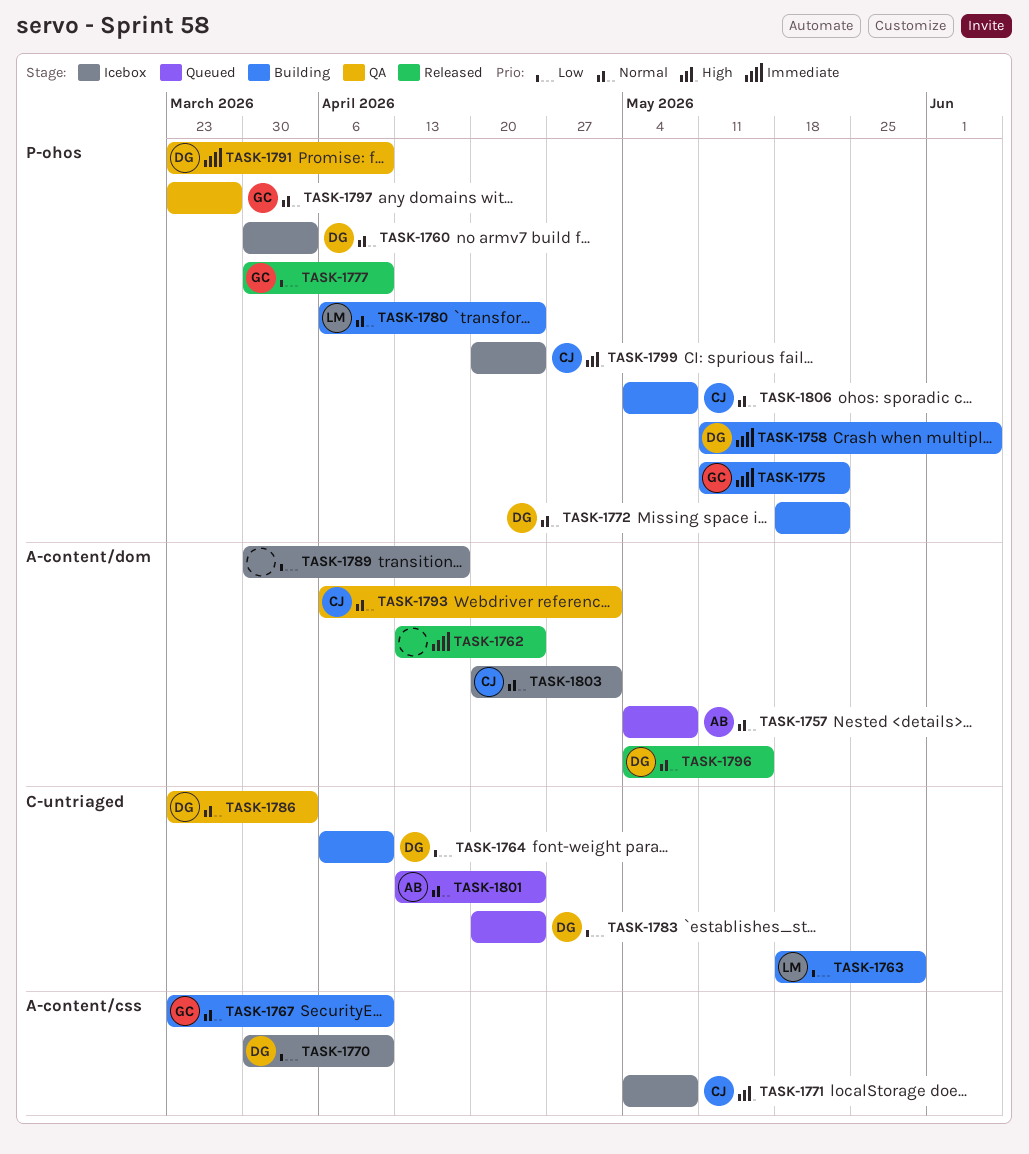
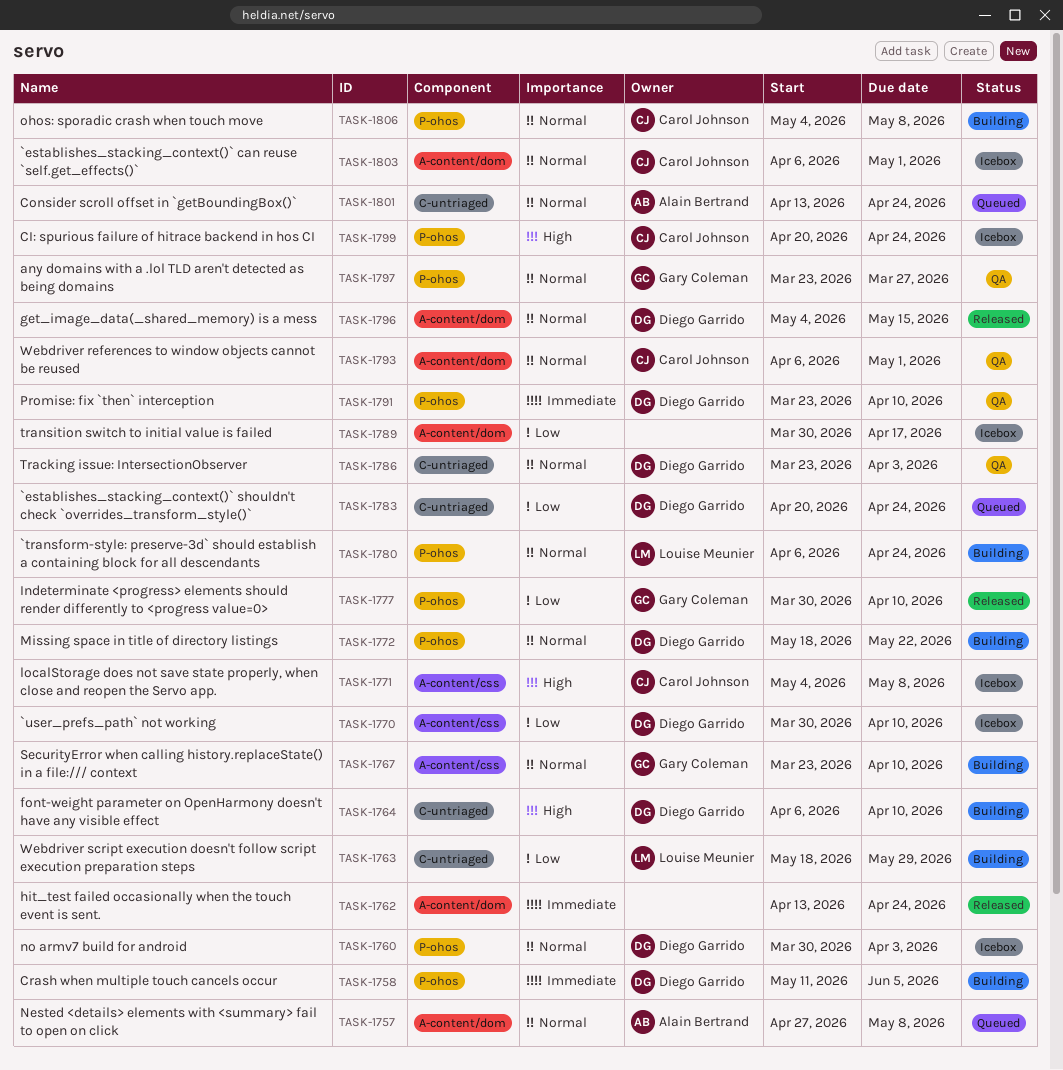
TASK-1757, start: May 4 -> Apr 27
TASK-1764, priority: Low -> High
TASK-1775: present -> none
TASK-1803, start: Apr 20 -> Apr 6

